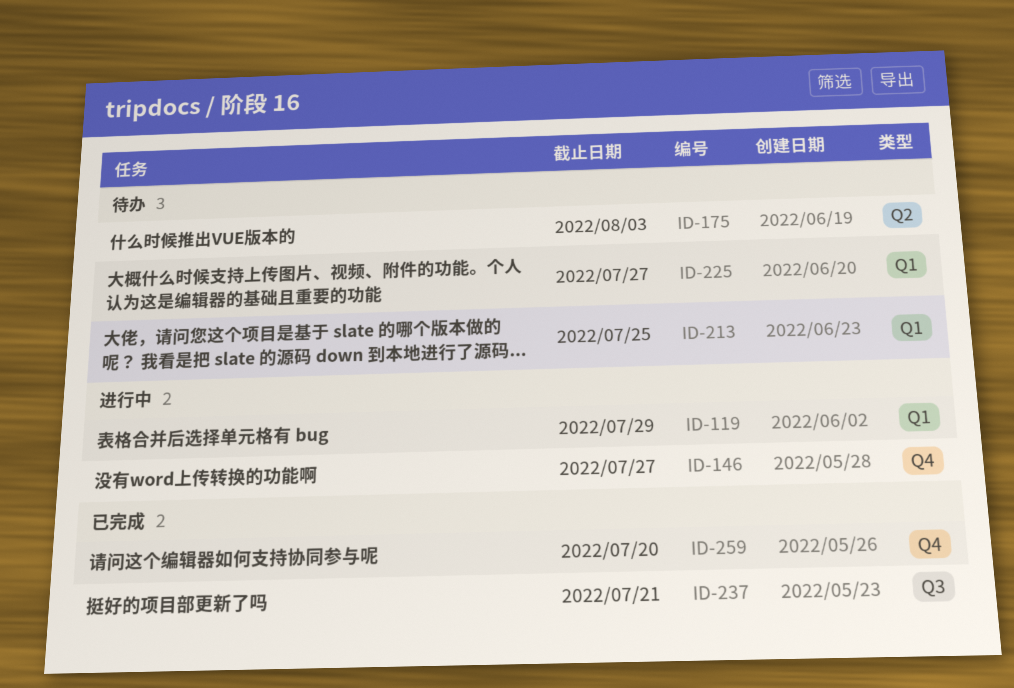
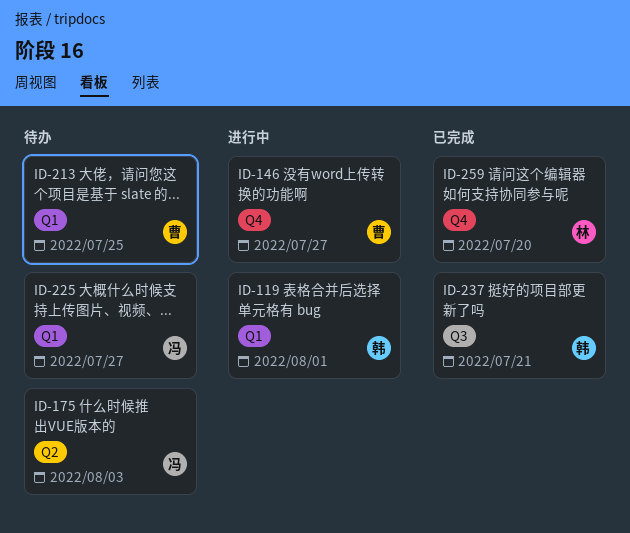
ID-119, due: Jul 29 -> Aug 1

